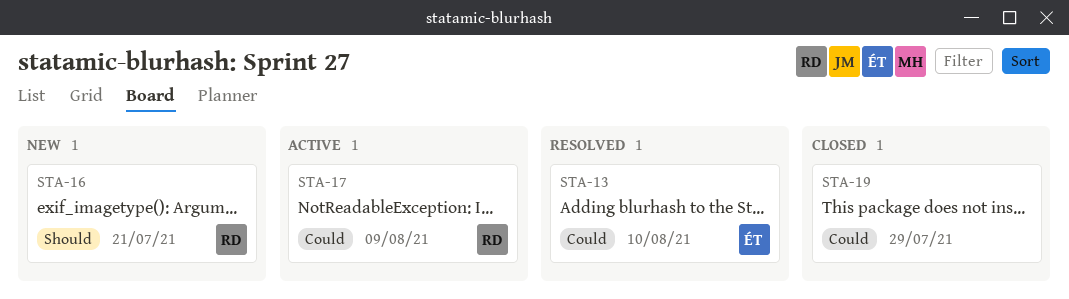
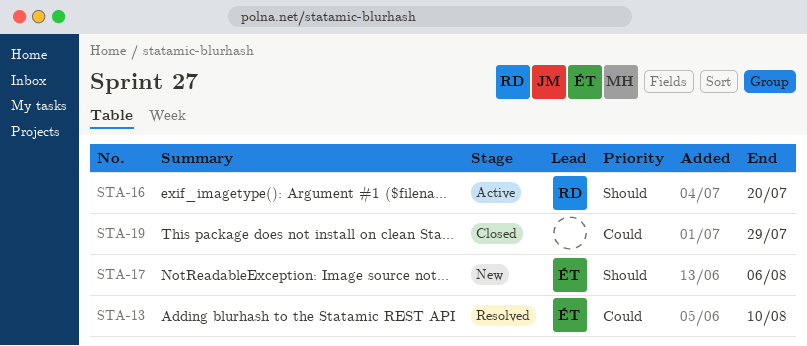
STA-16, status: New -> Active
STA-16, due: Jul 21 -> Jul 20
STA-17, status: Active -> New
STA-17, owner: RD -> ÉT
STA-17, priority: Could -> Should
STA-17, due: Aug 9 -> Aug 6

